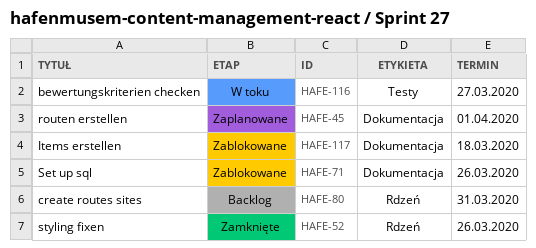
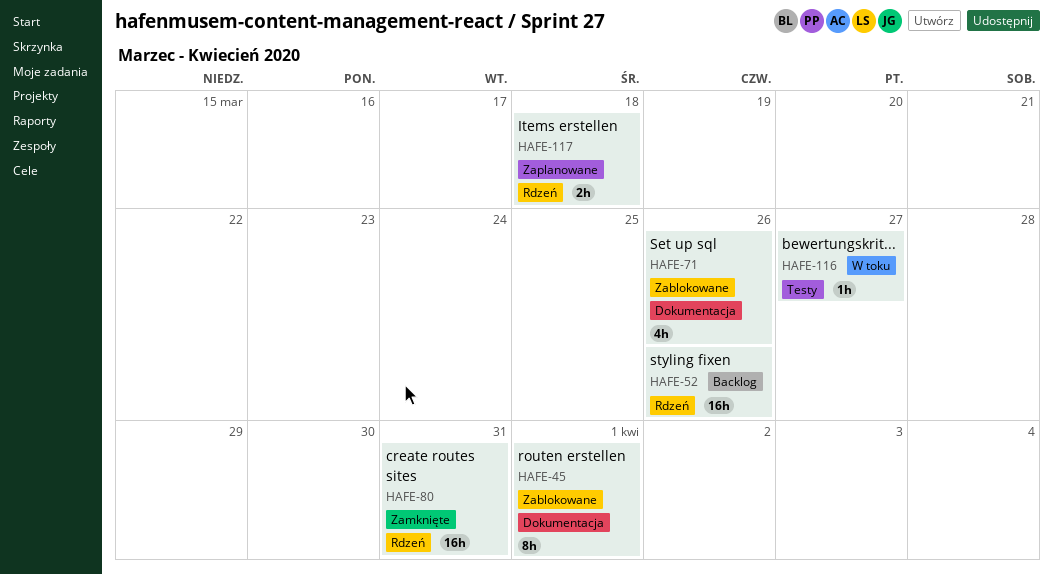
HAFE-45, status: Zaplanowane -> Zablokowane
HAFE-52, status: Zamknięte -> Backlog
HAFE-80, status: Backlog -> Zamknięte
HAFE-117, status: Zablokowane -> Zaplanowane
HAFE-117, label: Dokumentacja -> Rdzeń

